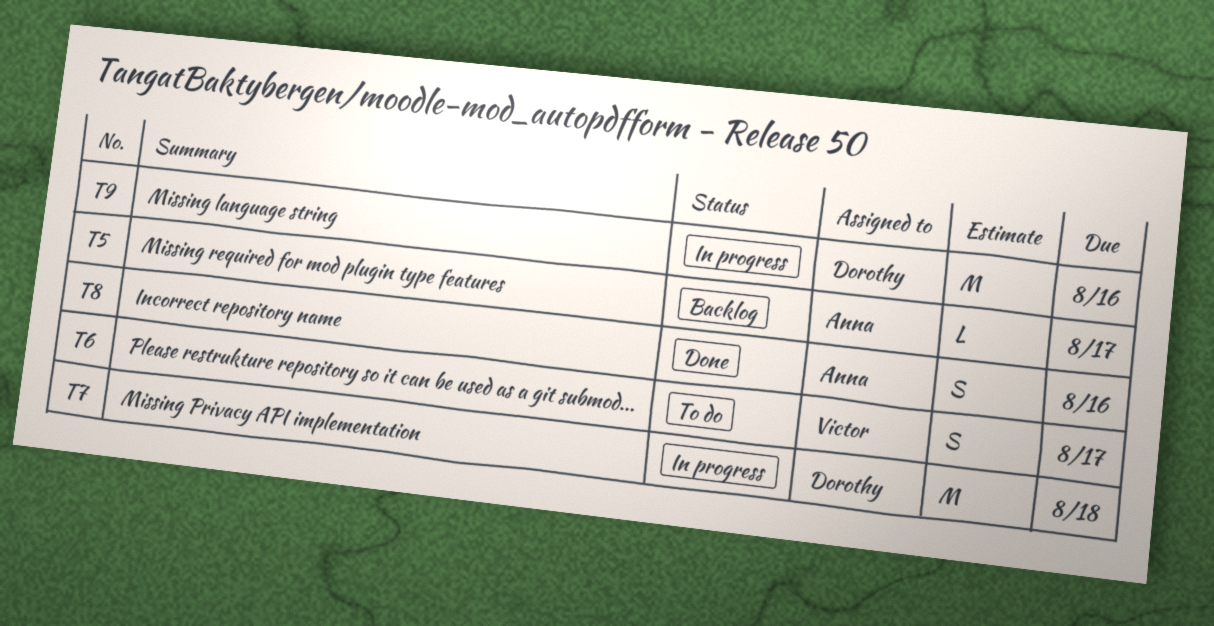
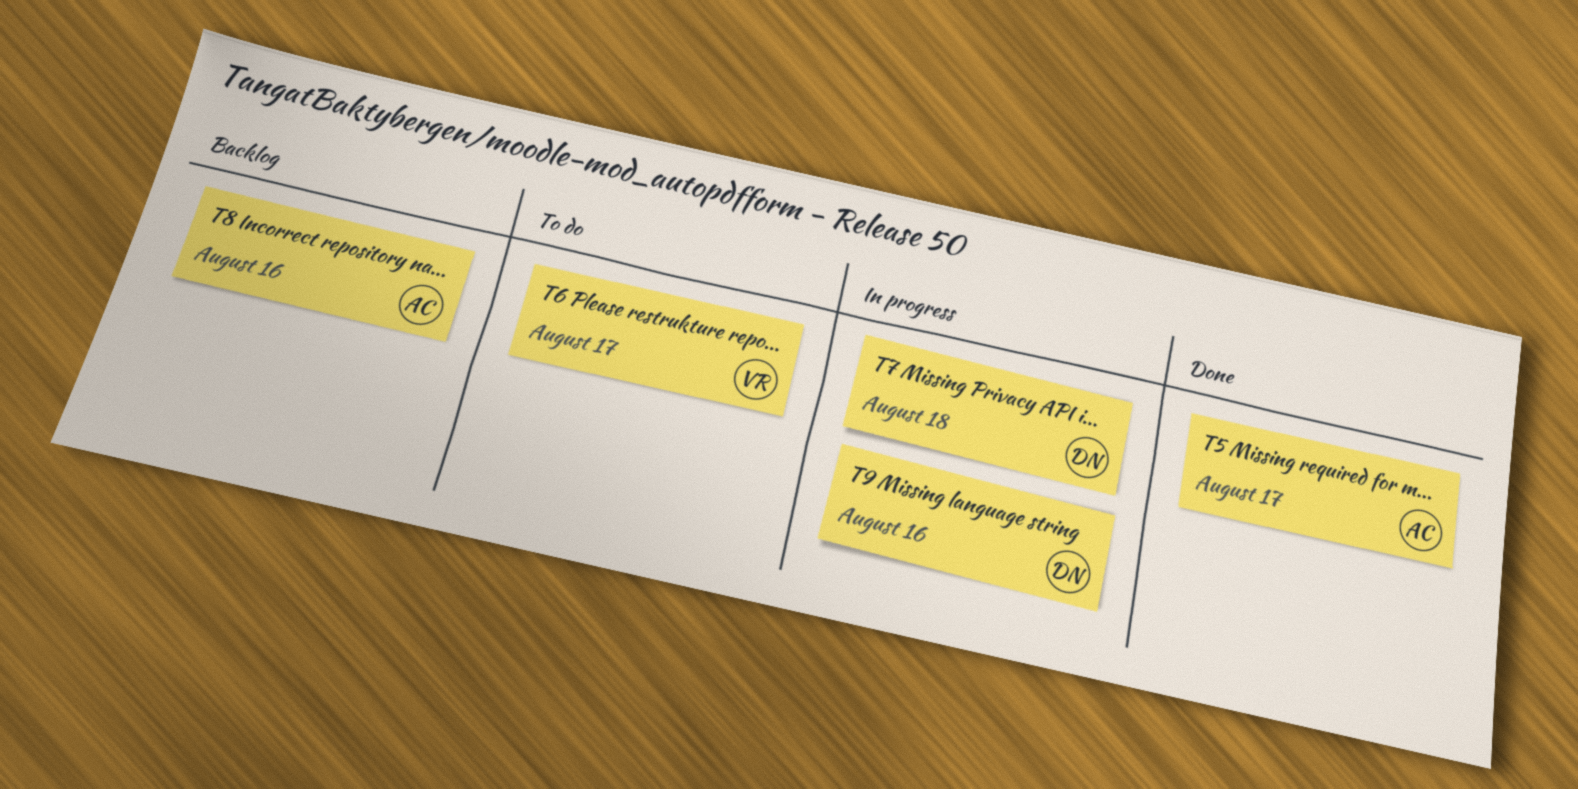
T5, status: Backlog -> Done
T8, status: Done -> Backlog

